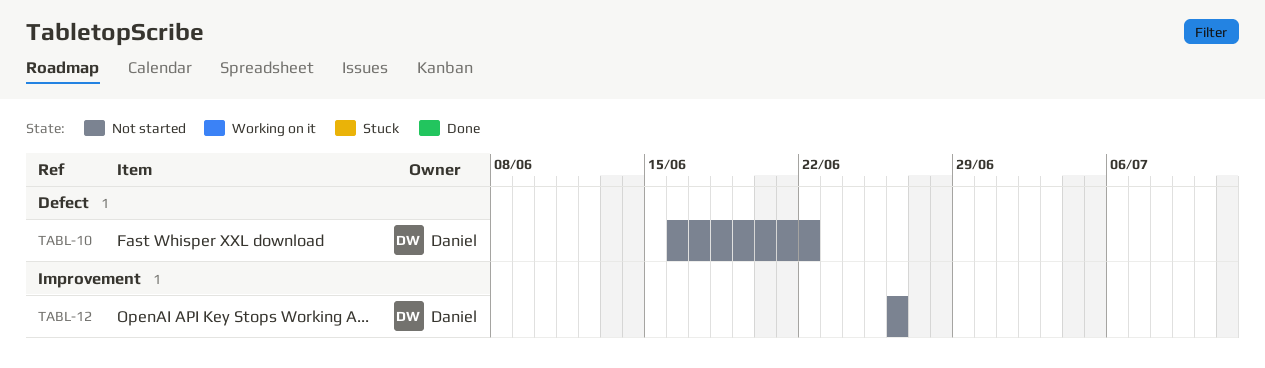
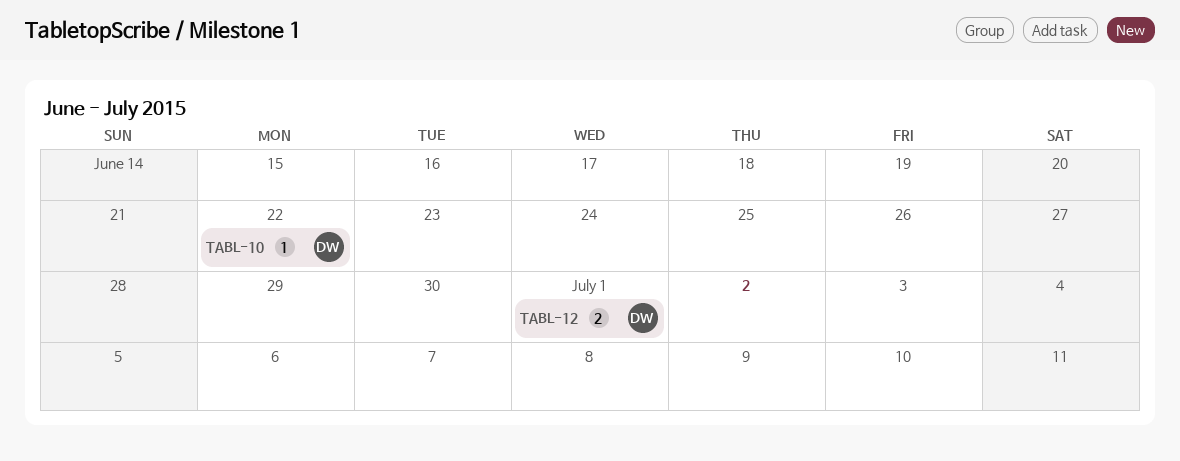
TABL-12, due: Jun 26 -> Jul 1

